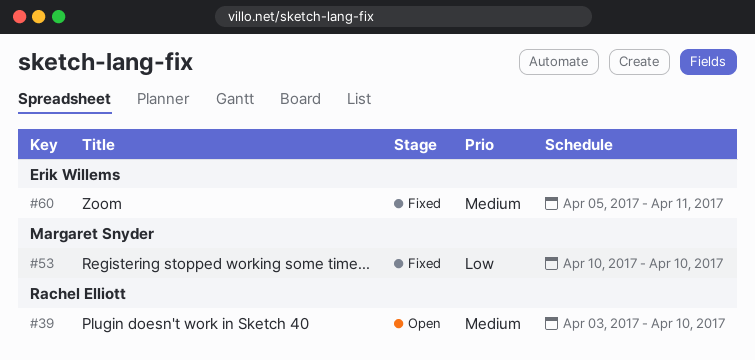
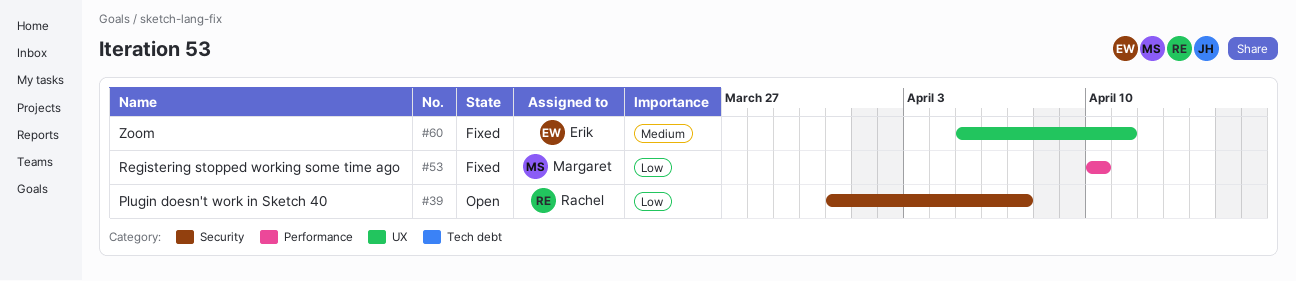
#39, priority: Medium -> Low
#39, start: Apr 3 -> Mar 31
#39, due: Apr 10 -> Apr 7

